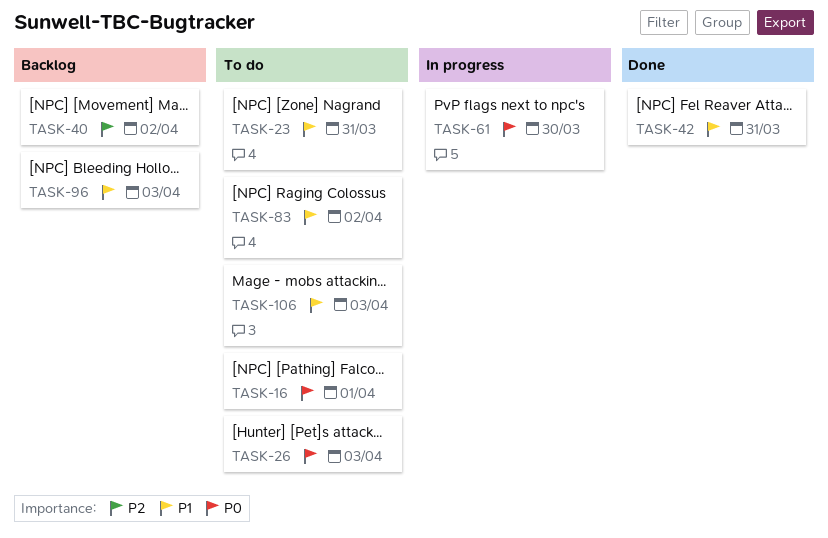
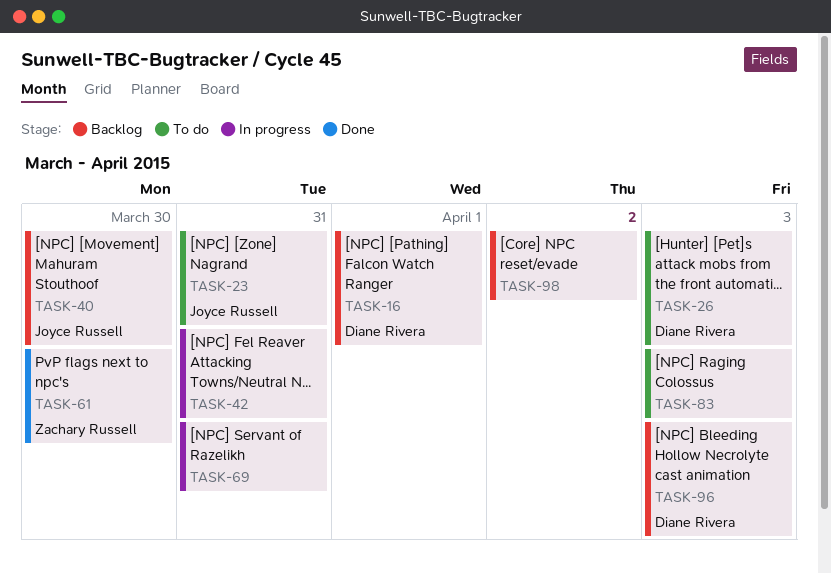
TASK-16, status: To do -> Backlog
TASK-40, due: Apr 2 -> Mar 30
TASK-42, status: Done -> In progress
TASK-61, status: In progress -> Done
TASK-69: none -> present
TASK-83, due: Apr 2 -> Apr 3
TASK-98: none -> present
TASK-106: present -> none

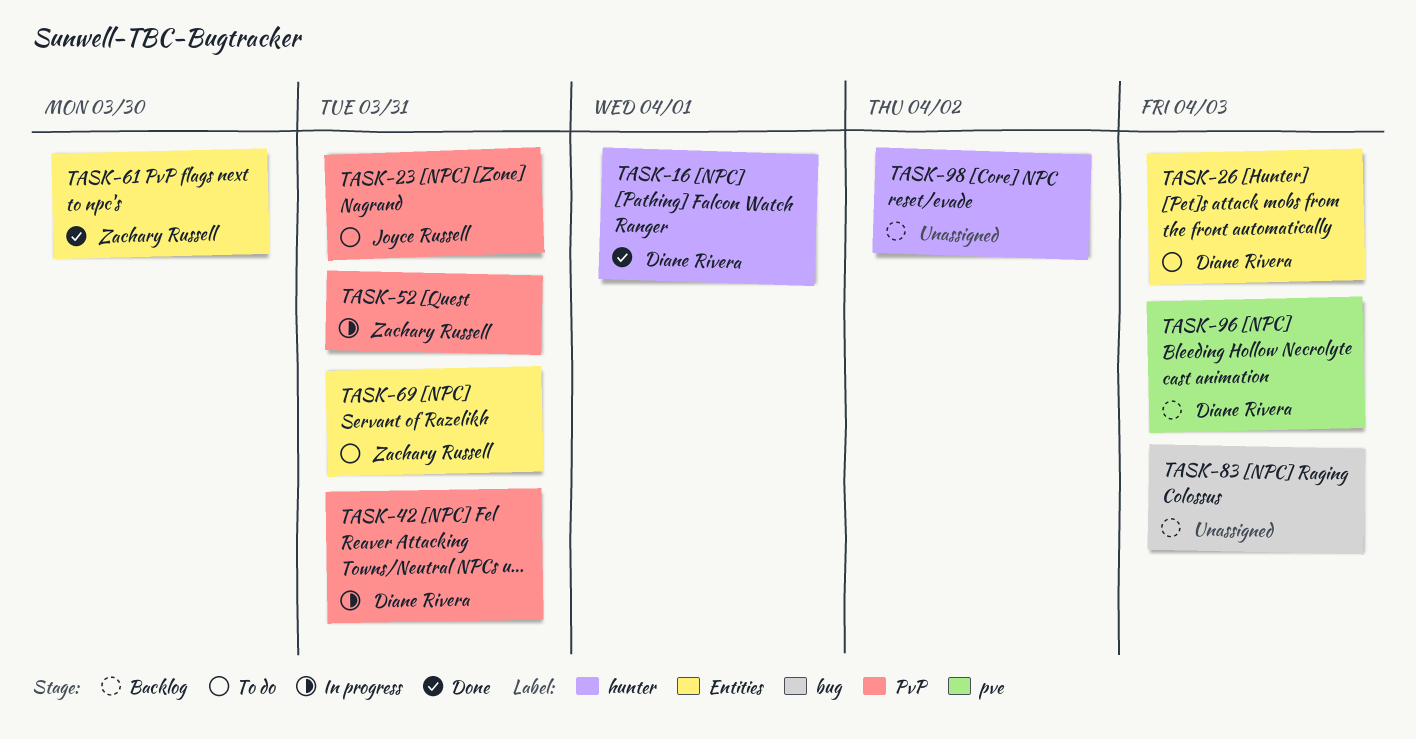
TASK-16, status: Backlog -> Done
TASK-40: present -> none
TASK-42, owner: none -> Diane Rivera
TASK-52: none -> present
TASK-69, status: In progress -> To do
TASK-69, owner: none -> Zachary Russell
TASK-83, status: To do -> Backlog

